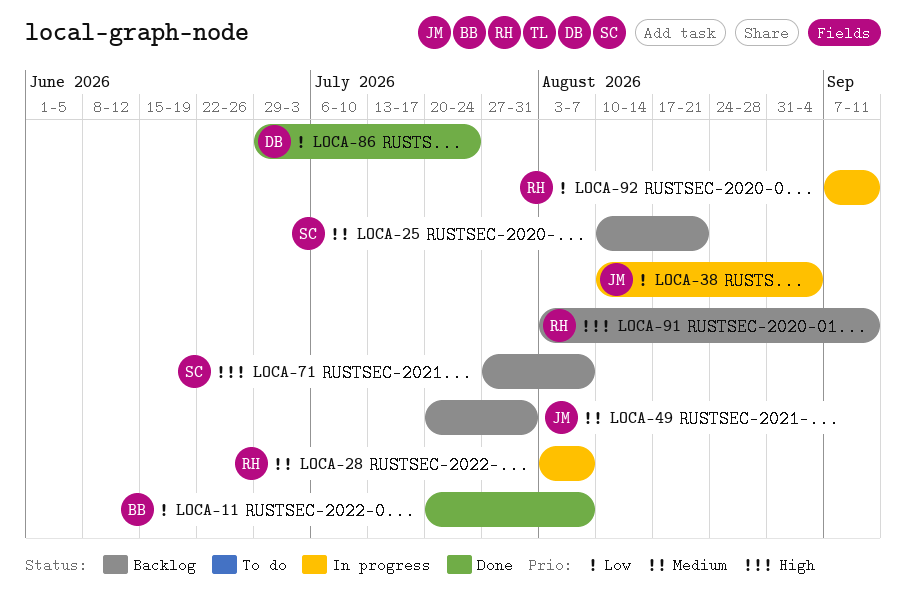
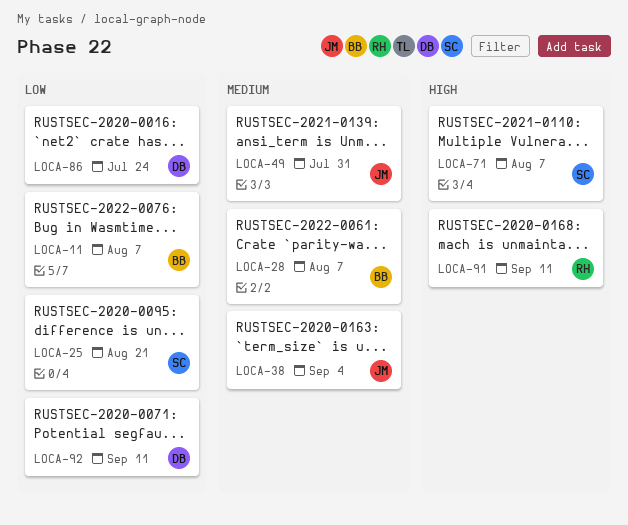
LOCA-25, priority: Medium -> Low
LOCA-28, owner: RH -> BB
LOCA-38, priority: Low -> Medium
LOCA-92, owner: RH -> DB

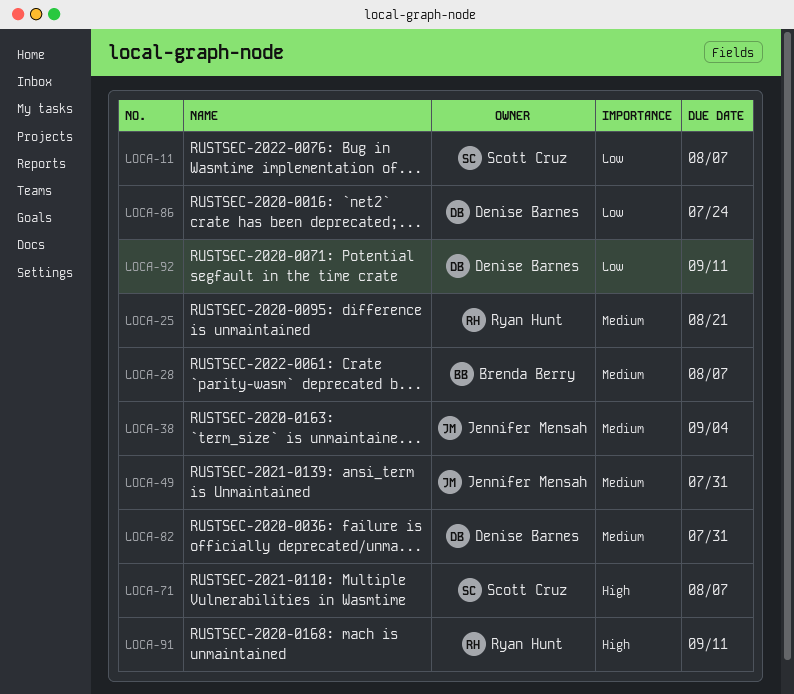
LOCA-11, owner: Brenda Berry -> Scott Cruz
LOCA-25, owner: Scott Cruz -> Ryan Hunt
LOCA-25, priority: Low -> Medium
LOCA-82: none -> present

